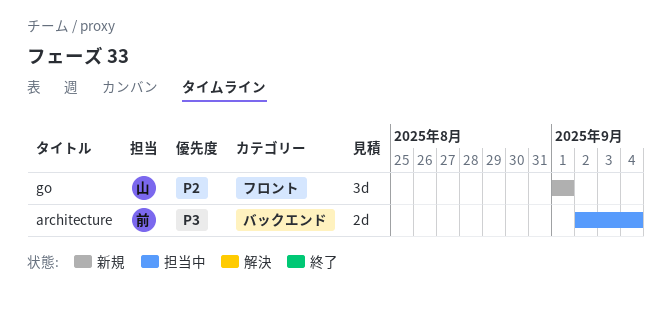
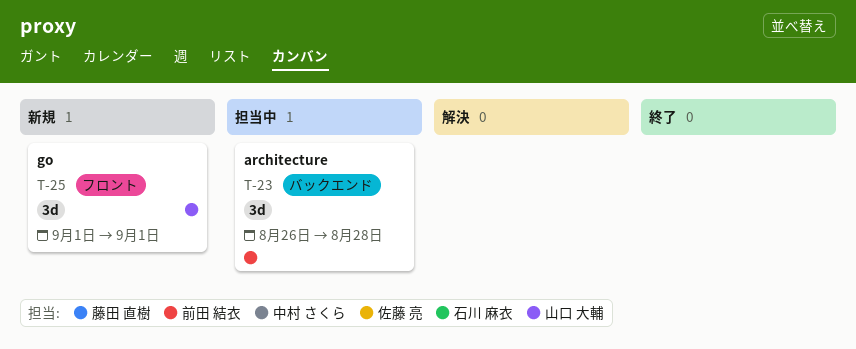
architecture, estimate: 2d -> 3d
architecture, start: Sep 2 -> Aug 26
architecture, due: Sep 4 -> Aug 28

